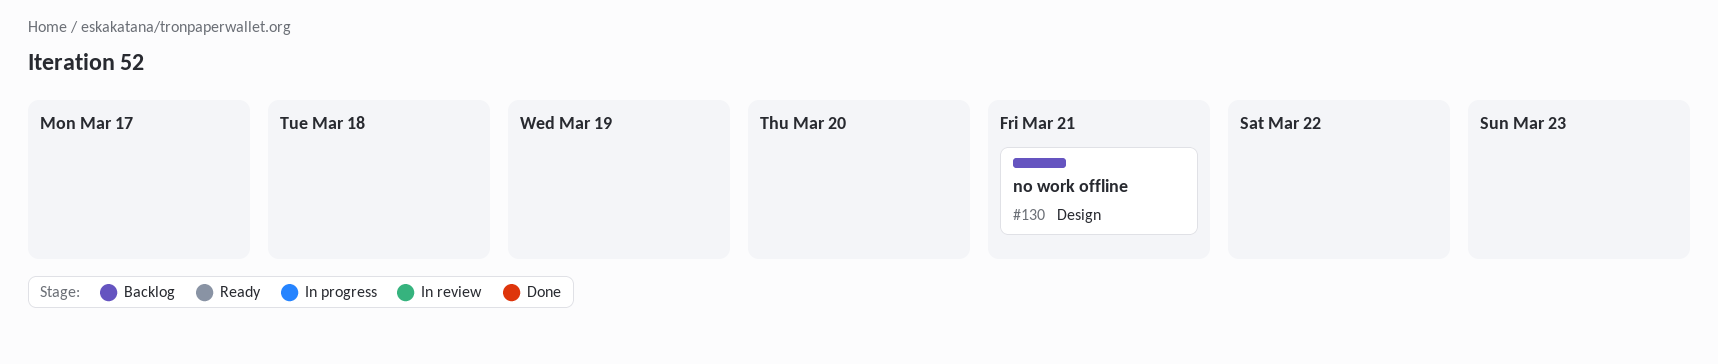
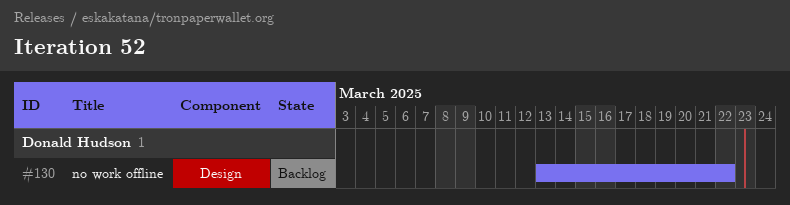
#130, due: Mar 21 -> Mar 22

